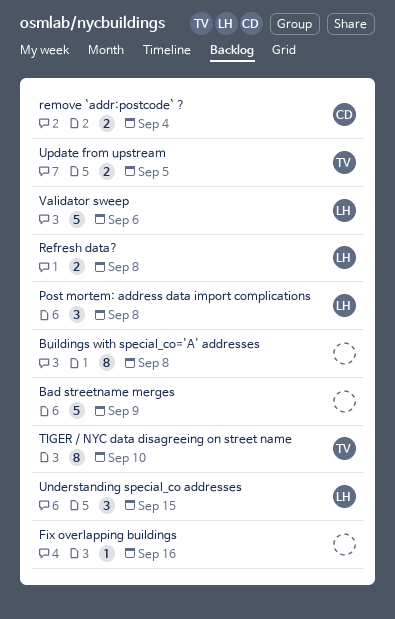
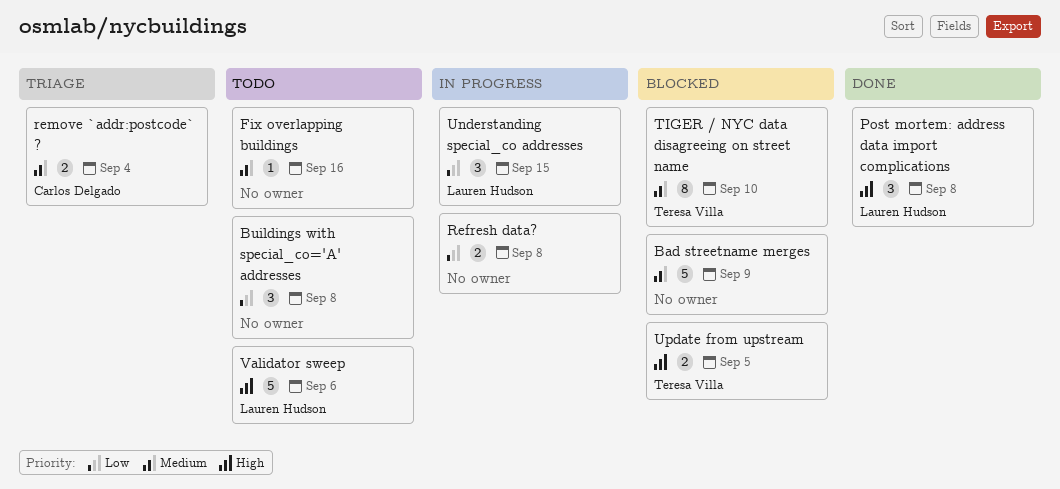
Buildings with special_co='A' addresses, estimate: 8 -> 3
Refresh data?, owner: Lauren Hudson -> none

